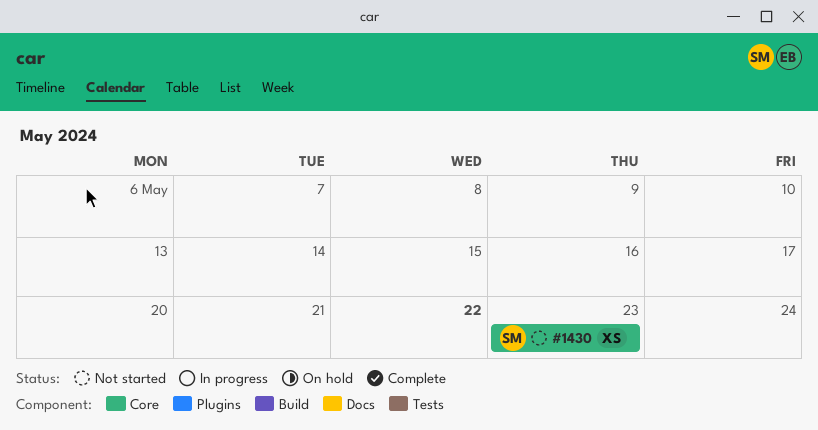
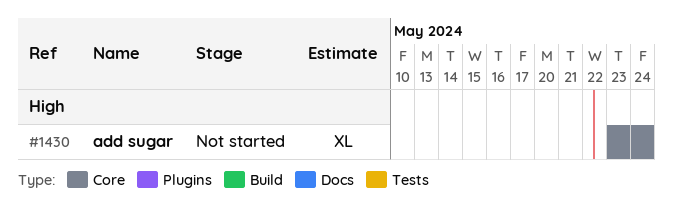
#1430, estimate: XS -> XL
#1430, due: May 23 -> May 24

